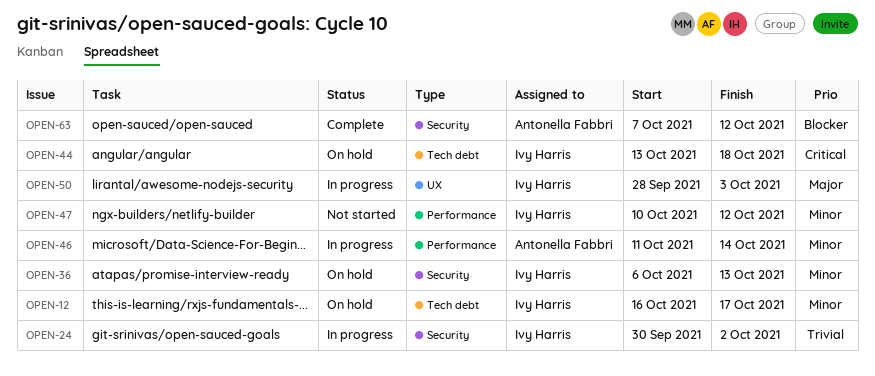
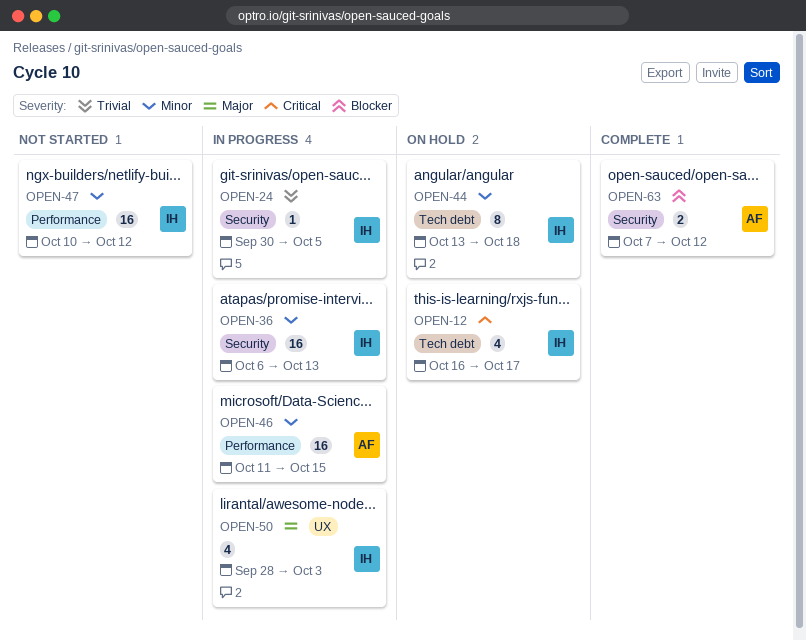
OPEN-12, priority: Minor -> Critical
OPEN-24, due: Oct 2 -> Oct 5
OPEN-36, status: On hold -> In progress
OPEN-44, priority: Critical -> Minor
OPEN-46, due: Oct 14 -> Oct 15

